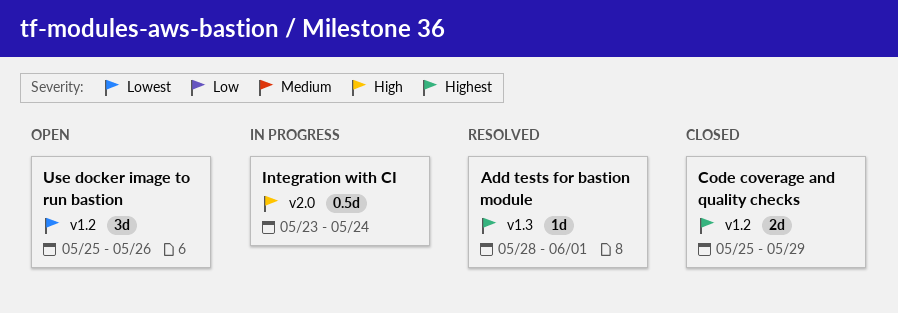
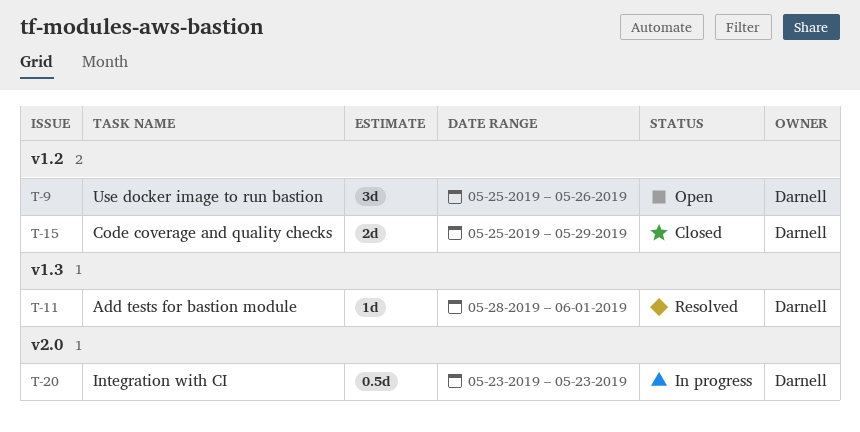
Integration with CI, due: May 24 -> May 23

